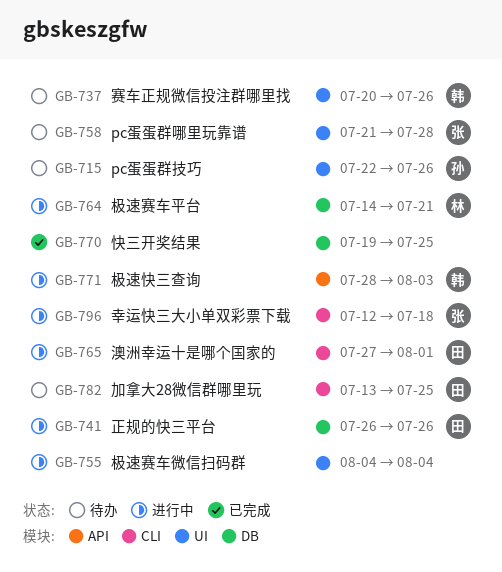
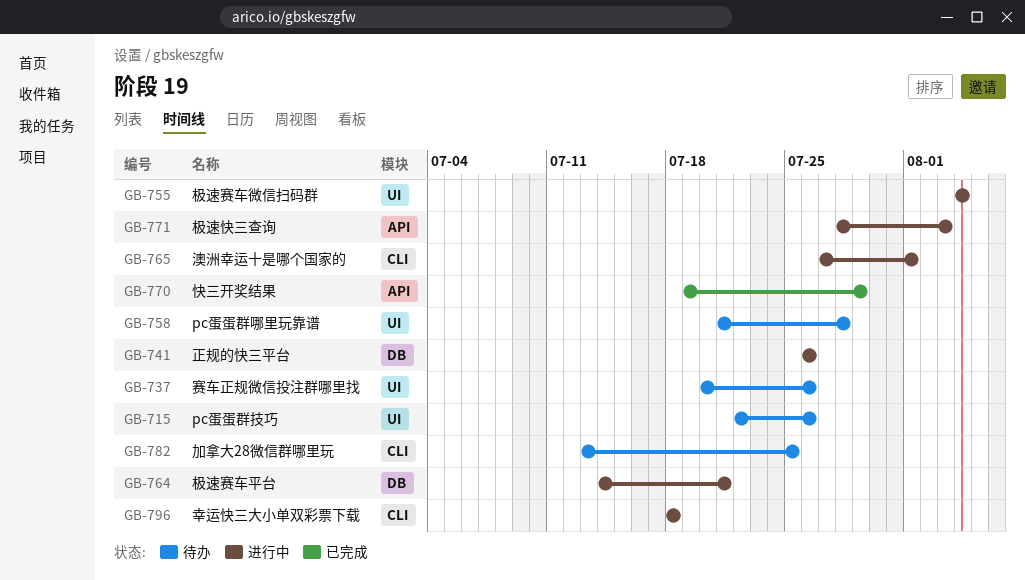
GB-770, label: DB -> API
GB-770, due: Jul 25 -> Jul 29
GB-796, start: Jul 12 -> Jul 18

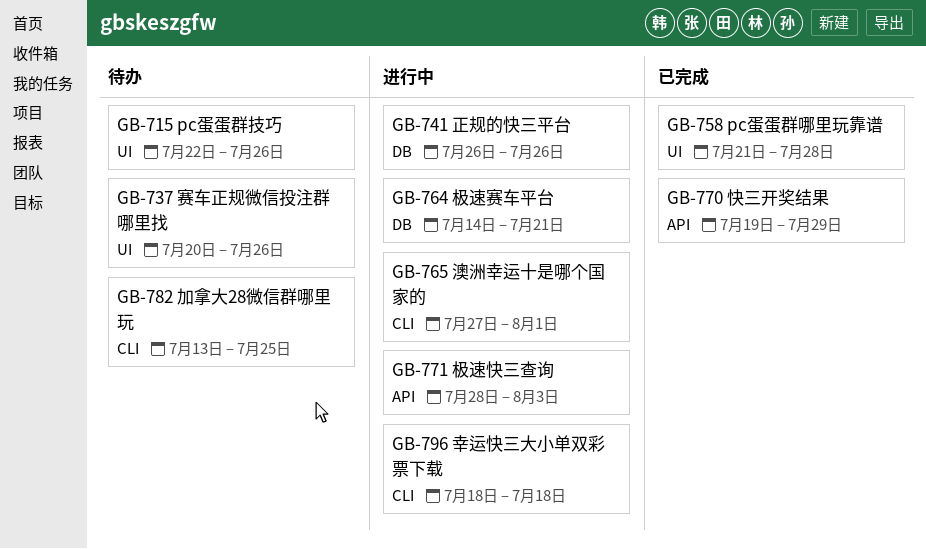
GB-755: present -> none
GB-758, status: 待办 -> 已完成

